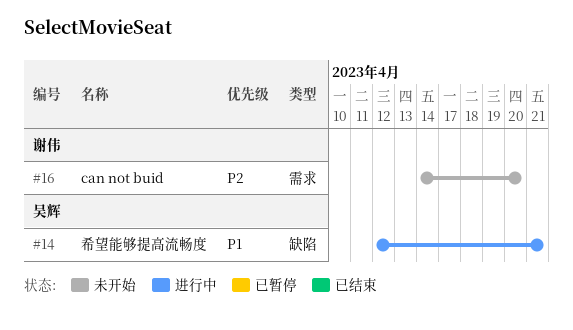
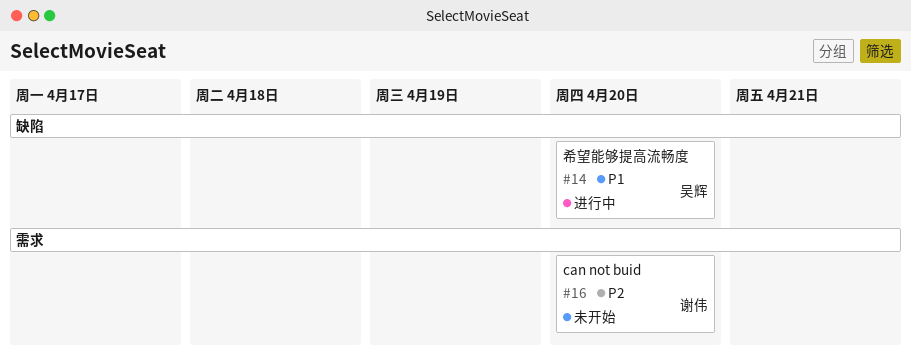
#14, due: Apr 21 -> Apr 20

